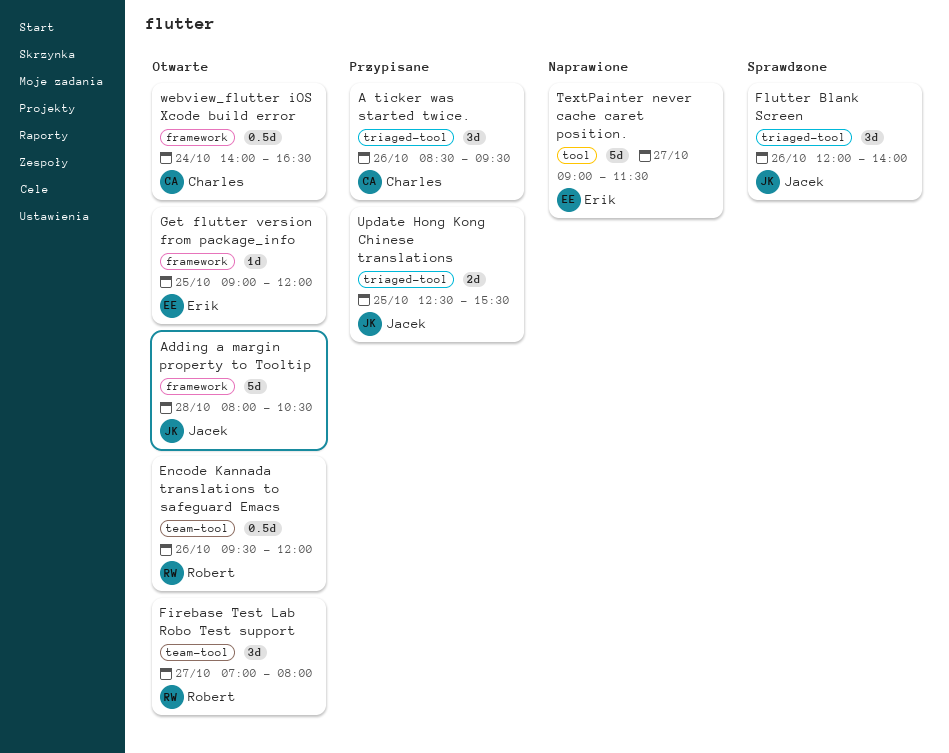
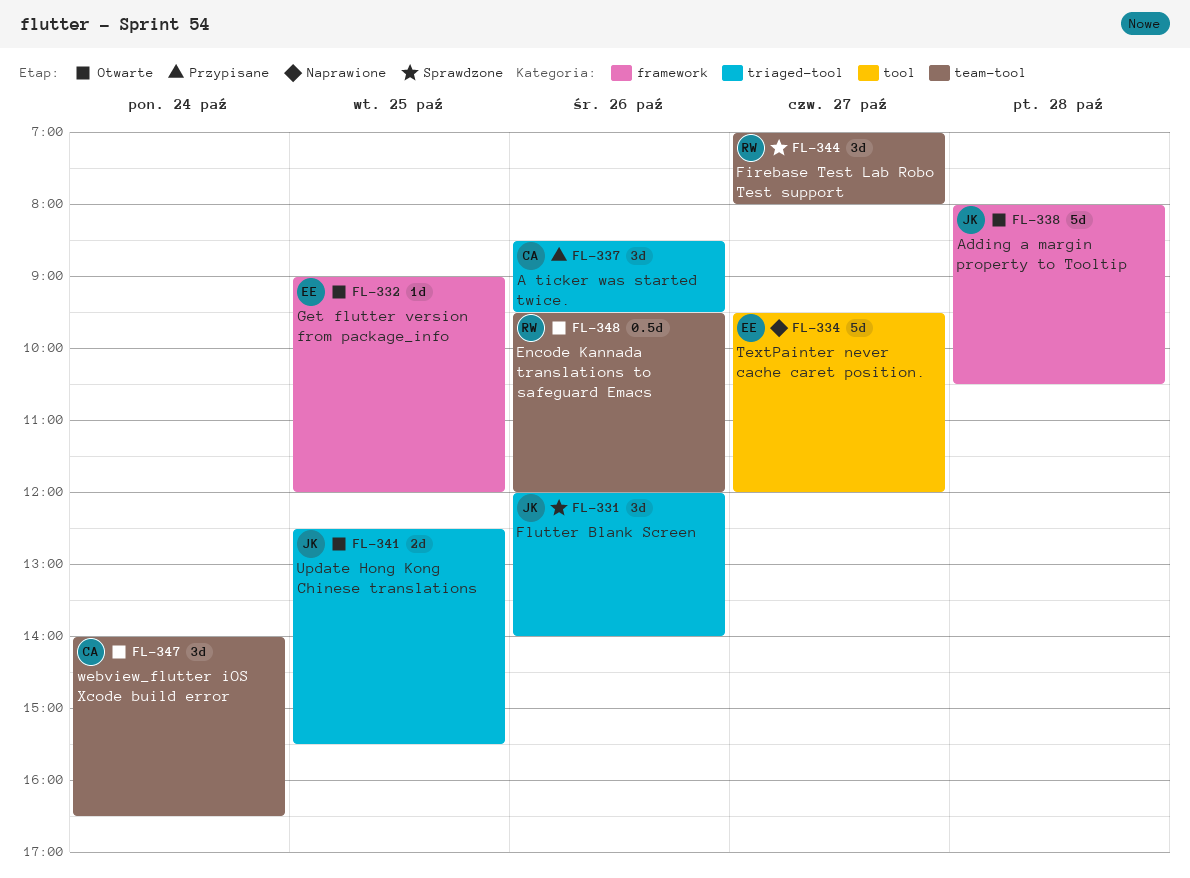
Firebase Test Lab Robo Test support, status: Otwarte -> Sprawdzone
TextPainter never cache caret position., begins: 09:00 -> 09:30
TextPainter never cache caret position., ends: 11:30 -> 12:00
Update Hong Kong Chinese translations, status: Przypisane -> Otwarte
webview_flutter iOS Xcode build error, label: framework -> team-tool
webview_flutter iOS Xcode build error, estimate: 0.5d -> 3d

